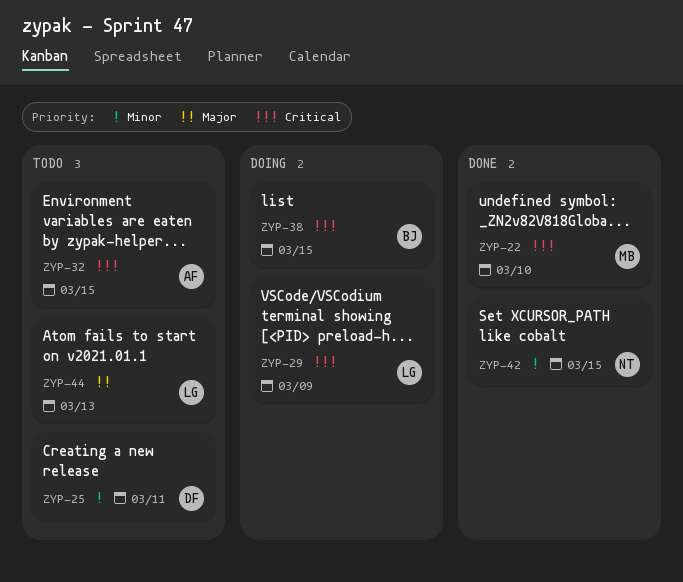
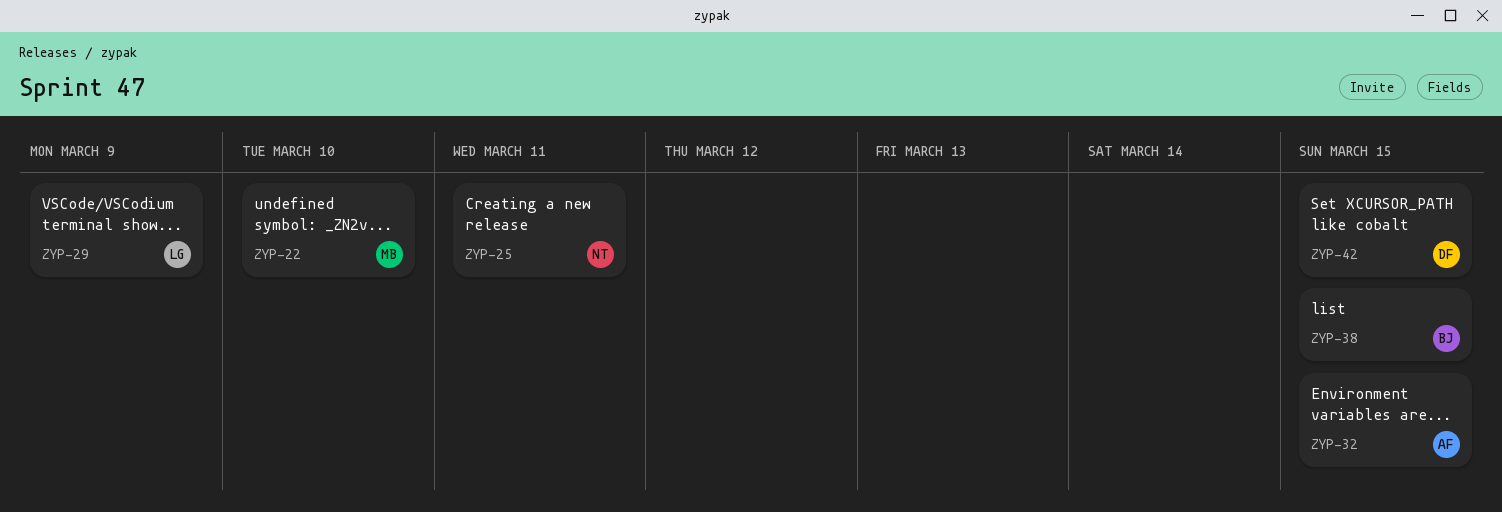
ZYP-25, owner: DF -> NT
ZYP-42, owner: NT -> DF
ZYP-44: present -> none

